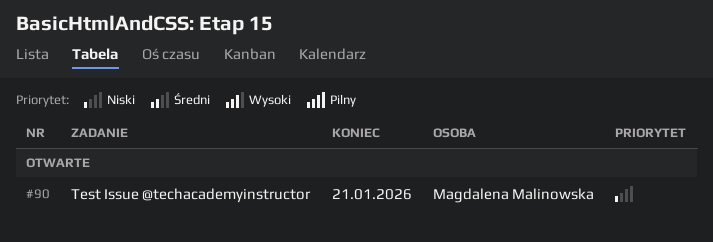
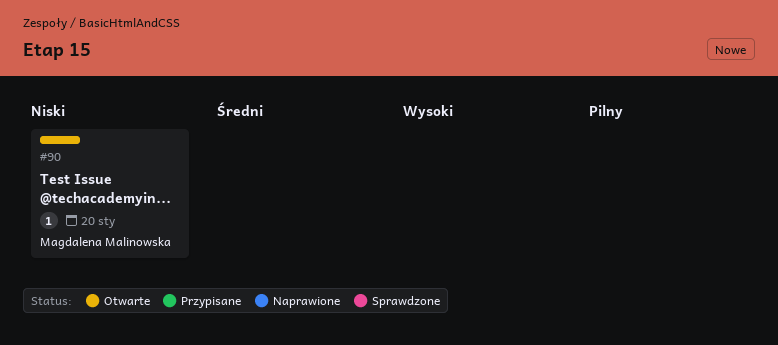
#90, due: Jan 21 -> Jan 20

